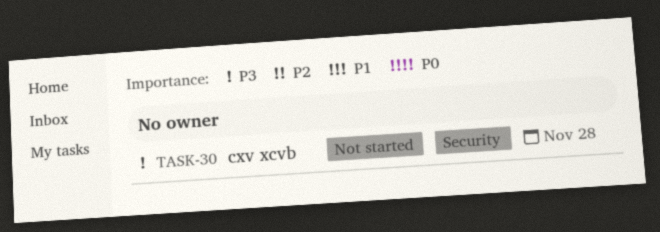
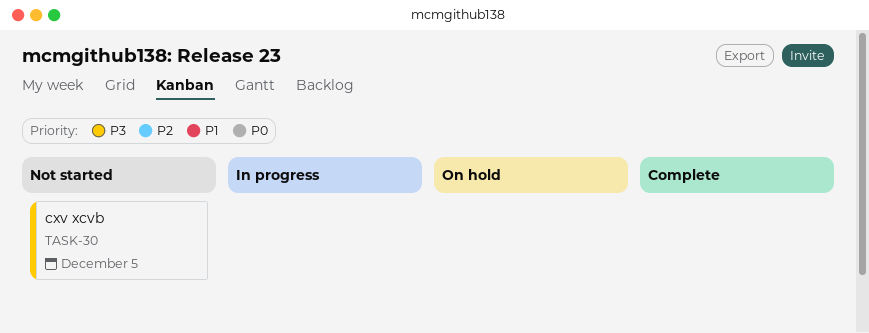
TASK-30, due: Nov 28 -> Dec 5

